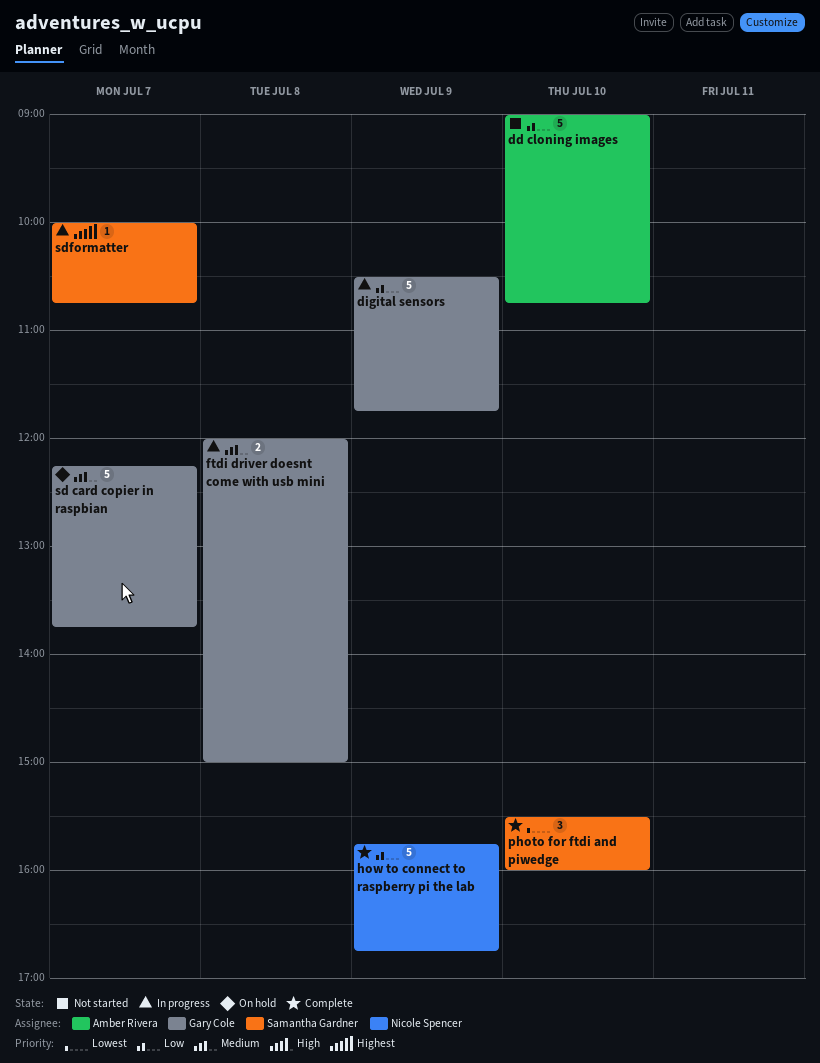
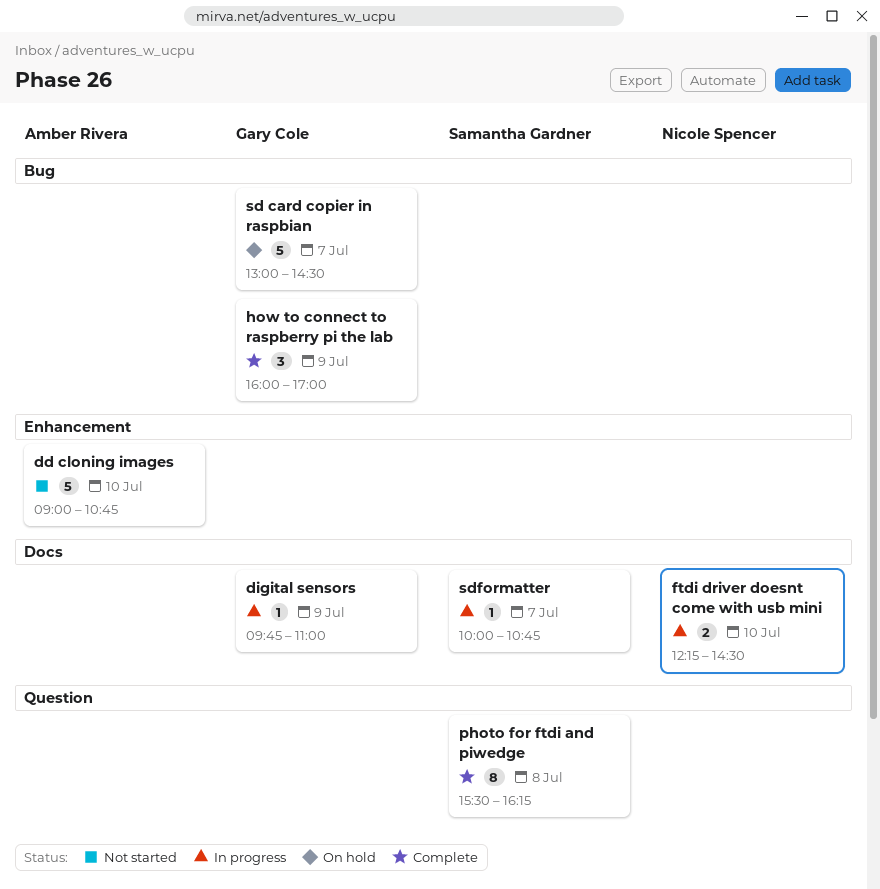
digital sensors, estimate: 5 -> 1
digital sensors, begins: 10:30 -> 09:45
digital sensors, ends: 11:45 -> 11:00
ftdi driver doesnt come with usb mini, owner: Gary Cole -> Nicole Spencer
ftdi driver doesnt come with usb mini, day: Jul 8 -> Jul 10
ftdi driver doesnt come with usb mini, begins: 12:00 -> 12:15
ftdi driver doesnt come with usb mini, ends: 15:00 -> 14:30
how to connect to raspberry pi the lab, owner: Nicole Spencer -> Gary Cole
how to connect to raspberry pi the lab, estimate: 5 -> 3
how to connect to raspberry pi the lab, begins: 15:45 -> 16:00
how to connect to raspberry pi the lab, ends: 16:45 -> 17:00
photo for ftdi and piwedge, estimate: 3 -> 8
photo for ftdi and piwedge, day: Jul 10 -> Jul 8
photo for ftdi and piwedge, ends: 16:00 -> 16:15
sd card copier in raspbian, begins: 12:15 -> 13:00
sd card copier in raspbian, ends: 13:45 -> 14:30

